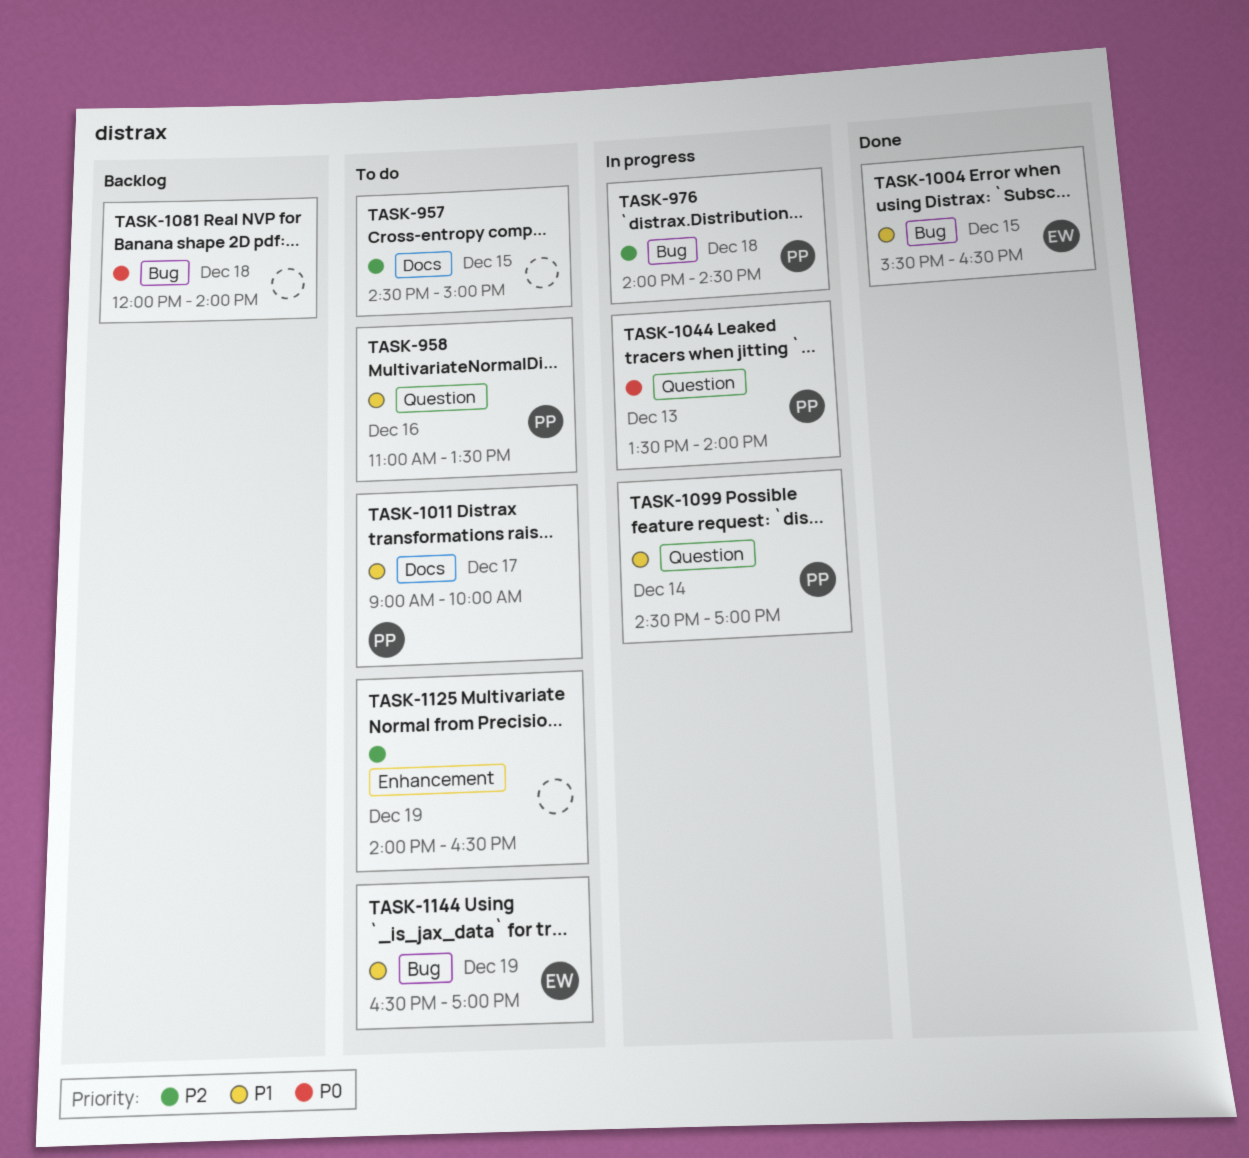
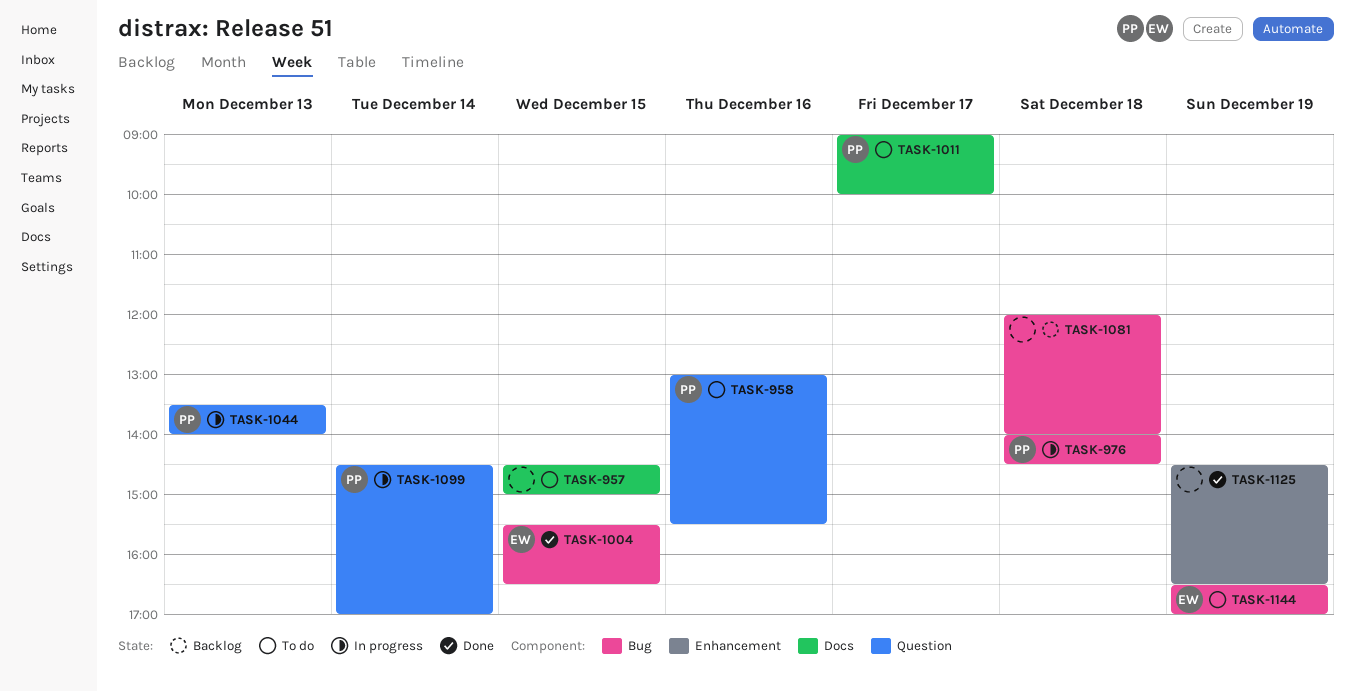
TASK-958, begins: 11:00 -> 13:00
TASK-958, ends: 13:30 -> 15:30
TASK-1125, status: To do -> Done
TASK-1125, begins: 14:00 -> 14:30

